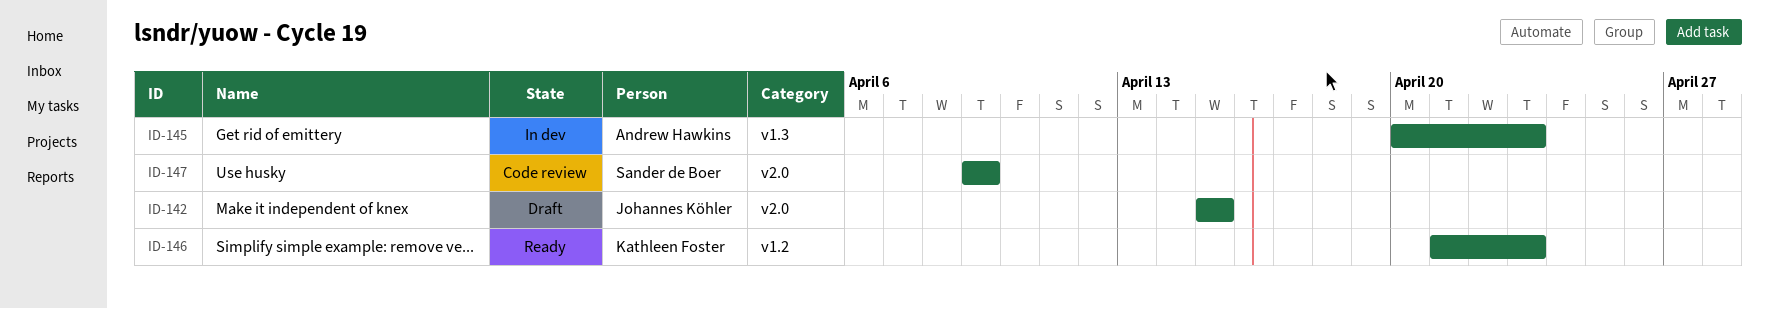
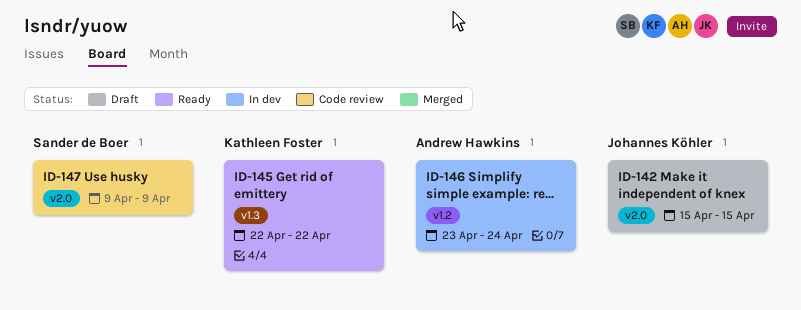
ID-145, status: In dev -> Ready
ID-145, owner: Andrew Hawkins -> Kathleen Foster
ID-145, start: Apr 20 -> Apr 22
ID-145, due: Apr 23 -> Apr 22
ID-146, status: Ready -> In dev
ID-146, owner: Kathleen Foster -> Andrew Hawkins
ID-146, start: Apr 21 -> Apr 23
ID-146, due: Apr 23 -> Apr 24

